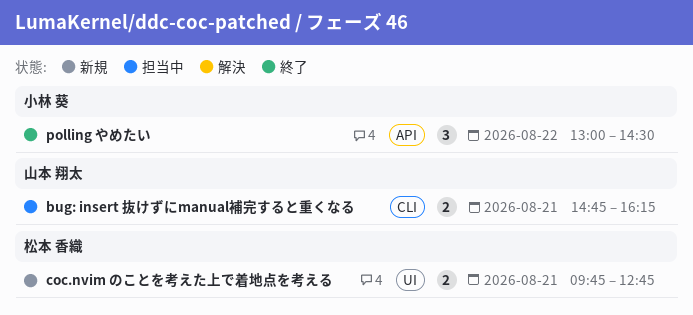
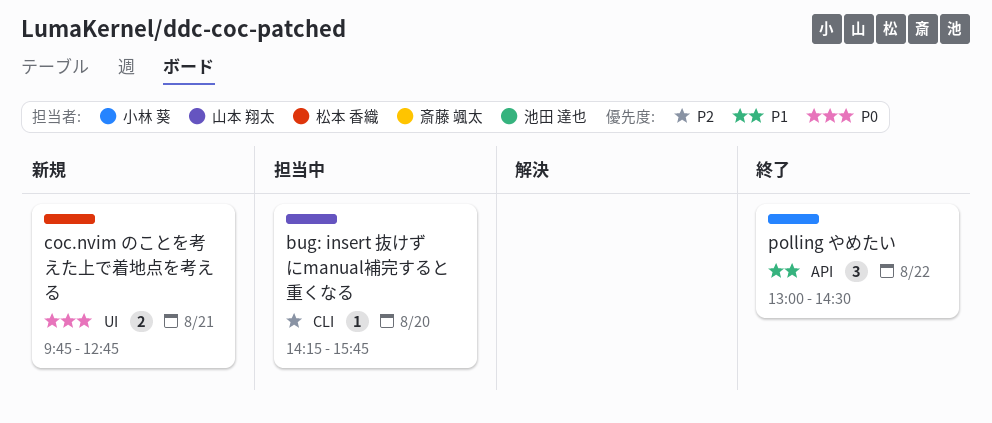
bug: insert 抜けずにmanual補完すると重くなる, estimate: 2 -> 1
bug: insert 抜けずにmanual補完すると重くなる, day: Aug 21 -> Aug 20
bug: insert 抜けずにmanual補完すると重くなる, begins: 14:45 -> 14:15
bug: insert 抜けずにmanual補完すると重くなる, ends: 16:15 -> 15:45

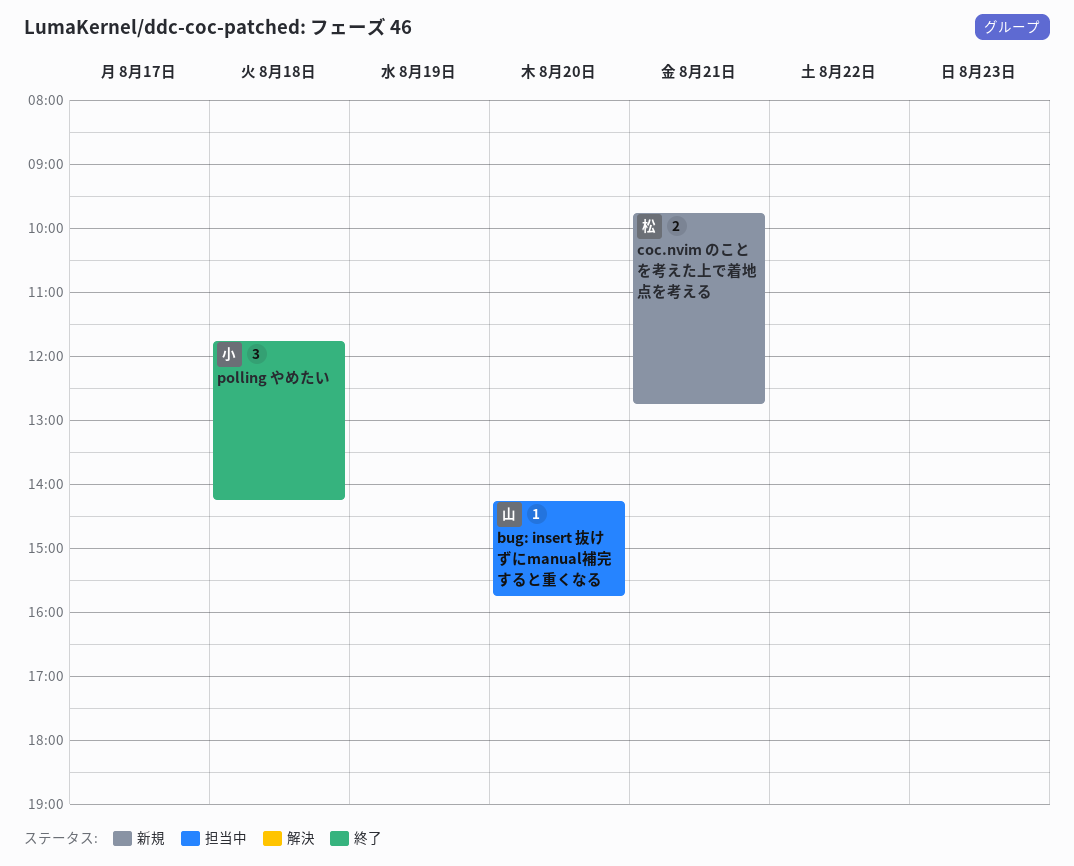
polling やめたい, day: Aug 22 -> Aug 18
polling やめたい, begins: 13:00 -> 11:45
polling やめたい, ends: 14:30 -> 14:15

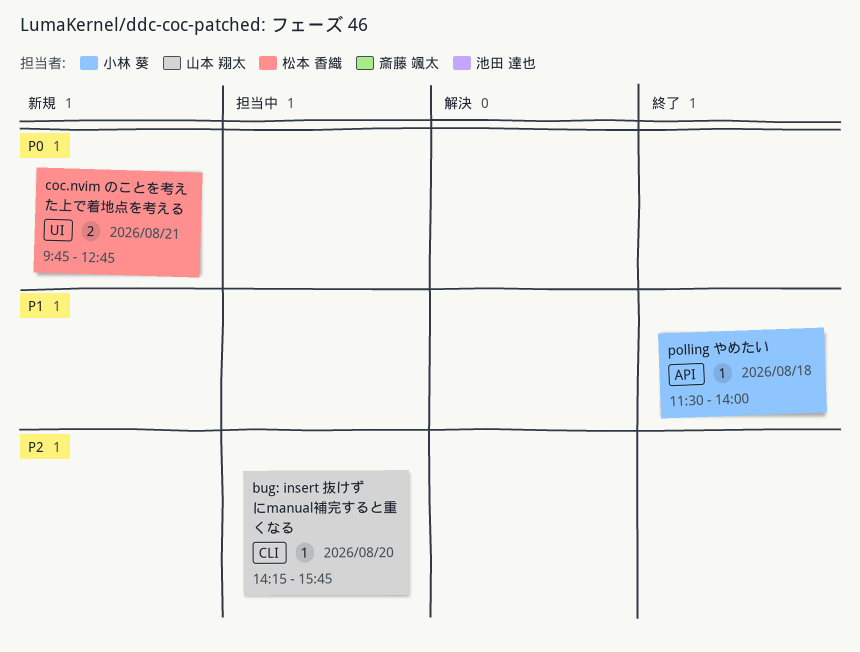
polling やめたい, estimate: 3 -> 1
polling やめたい, begins: 11:45 -> 11:30
polling やめたい, ends: 14:15 -> 14:00

